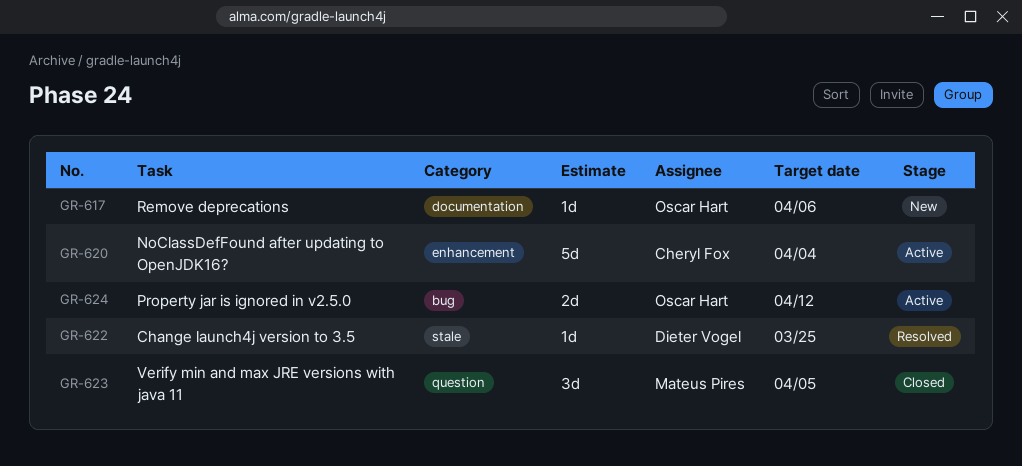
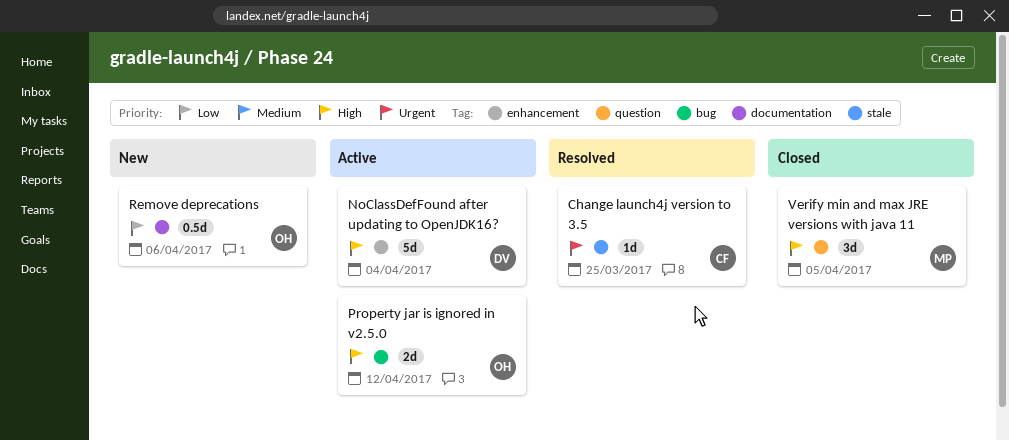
Change launch4j version to 3.5, owner: Dieter Vogel -> Cheryl Fox
NoClassDefFound after updating to OpenJDK16?, owner: Cheryl Fox -> Dieter Vogel
Remove deprecations, estimate: 1d -> 0.5d

